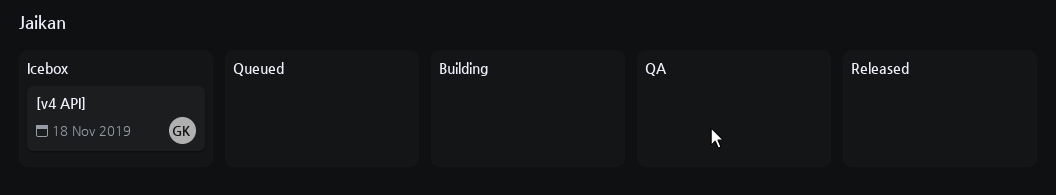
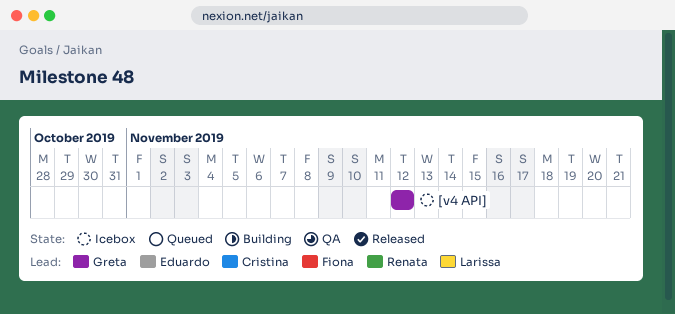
[v4 API], due: Nov 18 -> Nov 12

